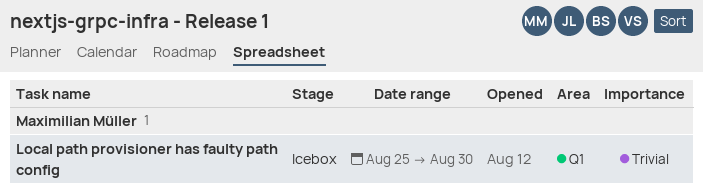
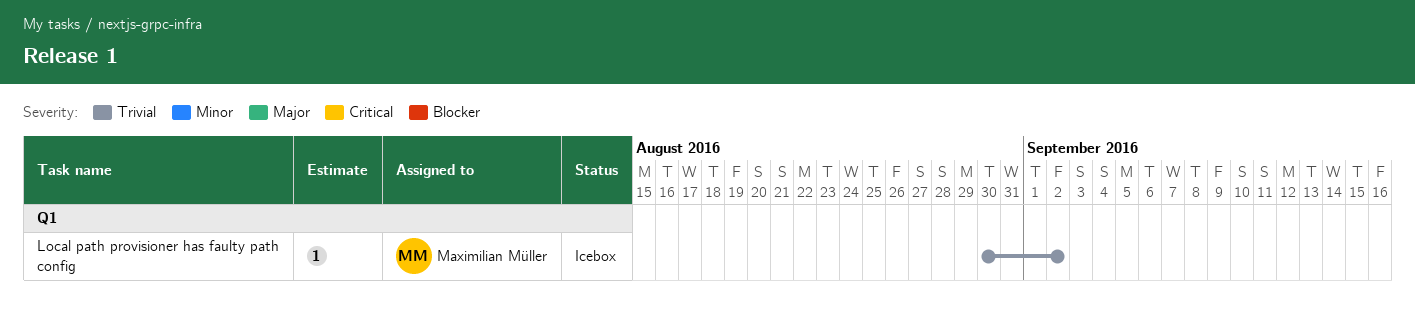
Local path provisioner has faulty path config, start: Aug 25 -> Aug 30
Local path provisioner has faulty path config, due: Aug 30 -> Sep 2

